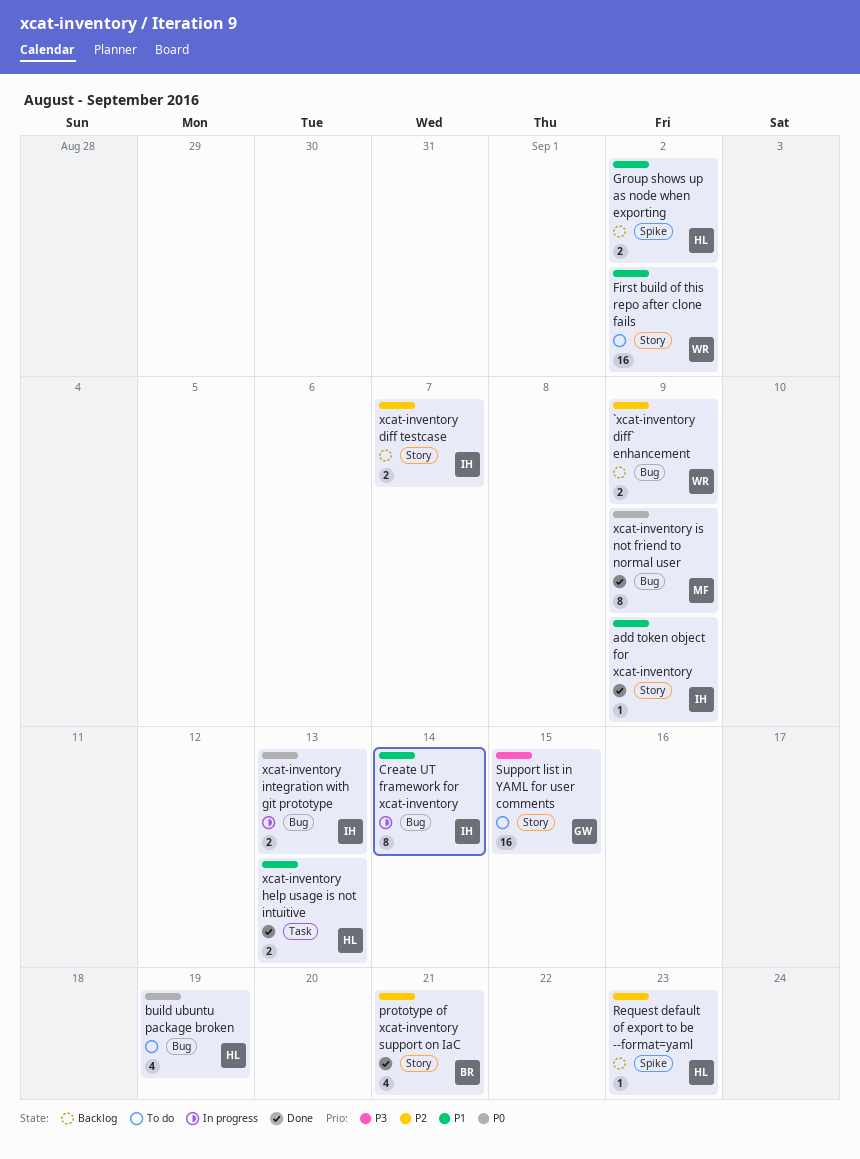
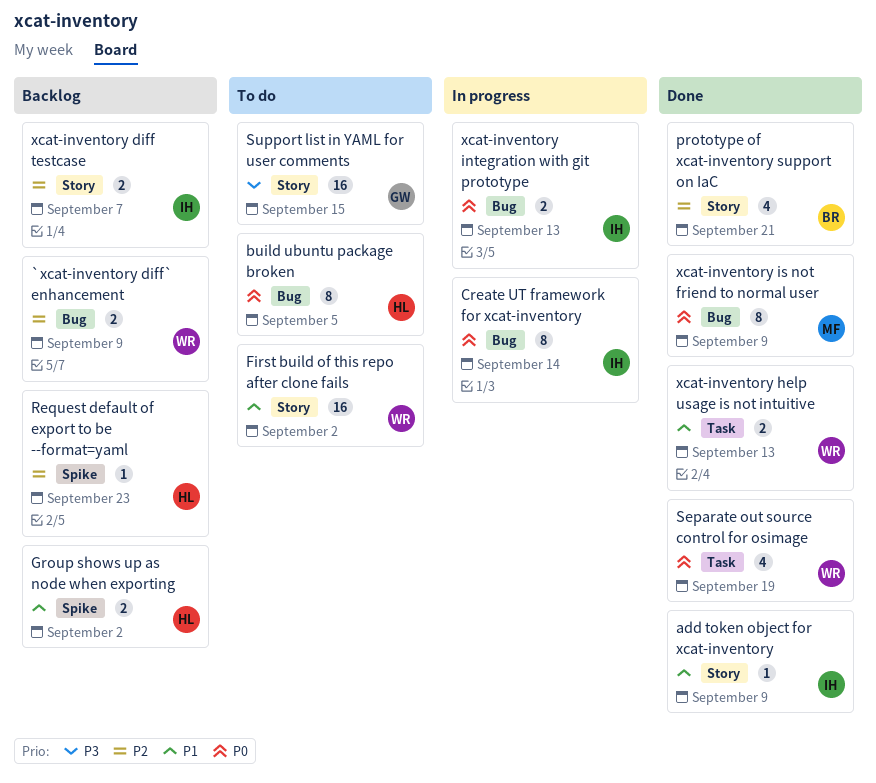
build ubuntu package broken, estimate: 4 -> 8
build ubuntu package broken, due: Sep 19 -> Sep 5
Create UT framework for xcat-inventory, priority: P1 -> P0
Separate out source control for osimage: none -> present
xcat-inventory help usage is not intuitive, owner: HL -> WR

